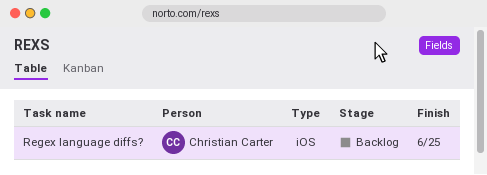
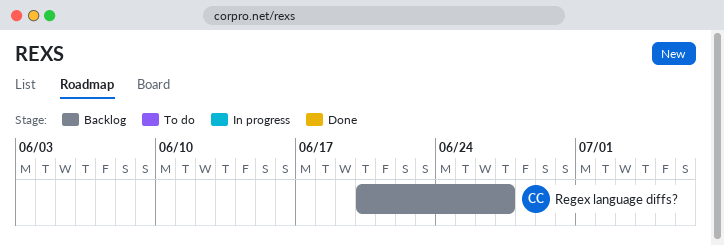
Regex language diffs?, due: Jun 25 -> Jun 27

